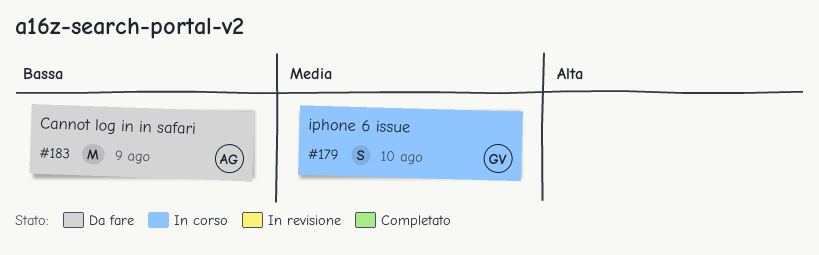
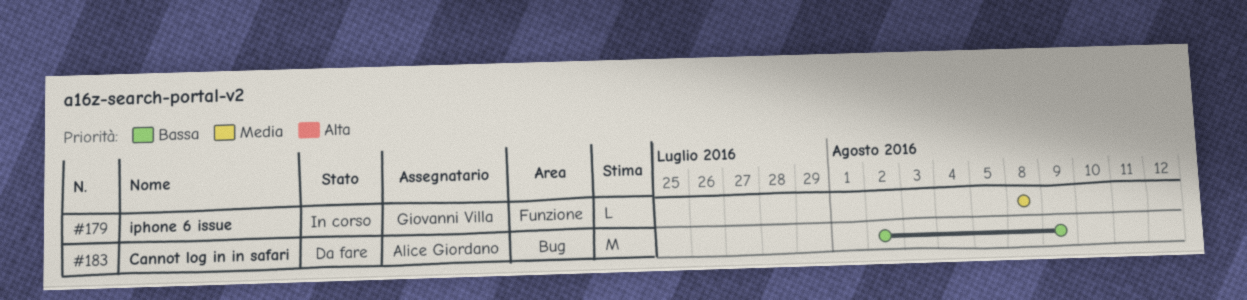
#179, estimate: S -> L
#179, due: Aug 10 -> Aug 8

